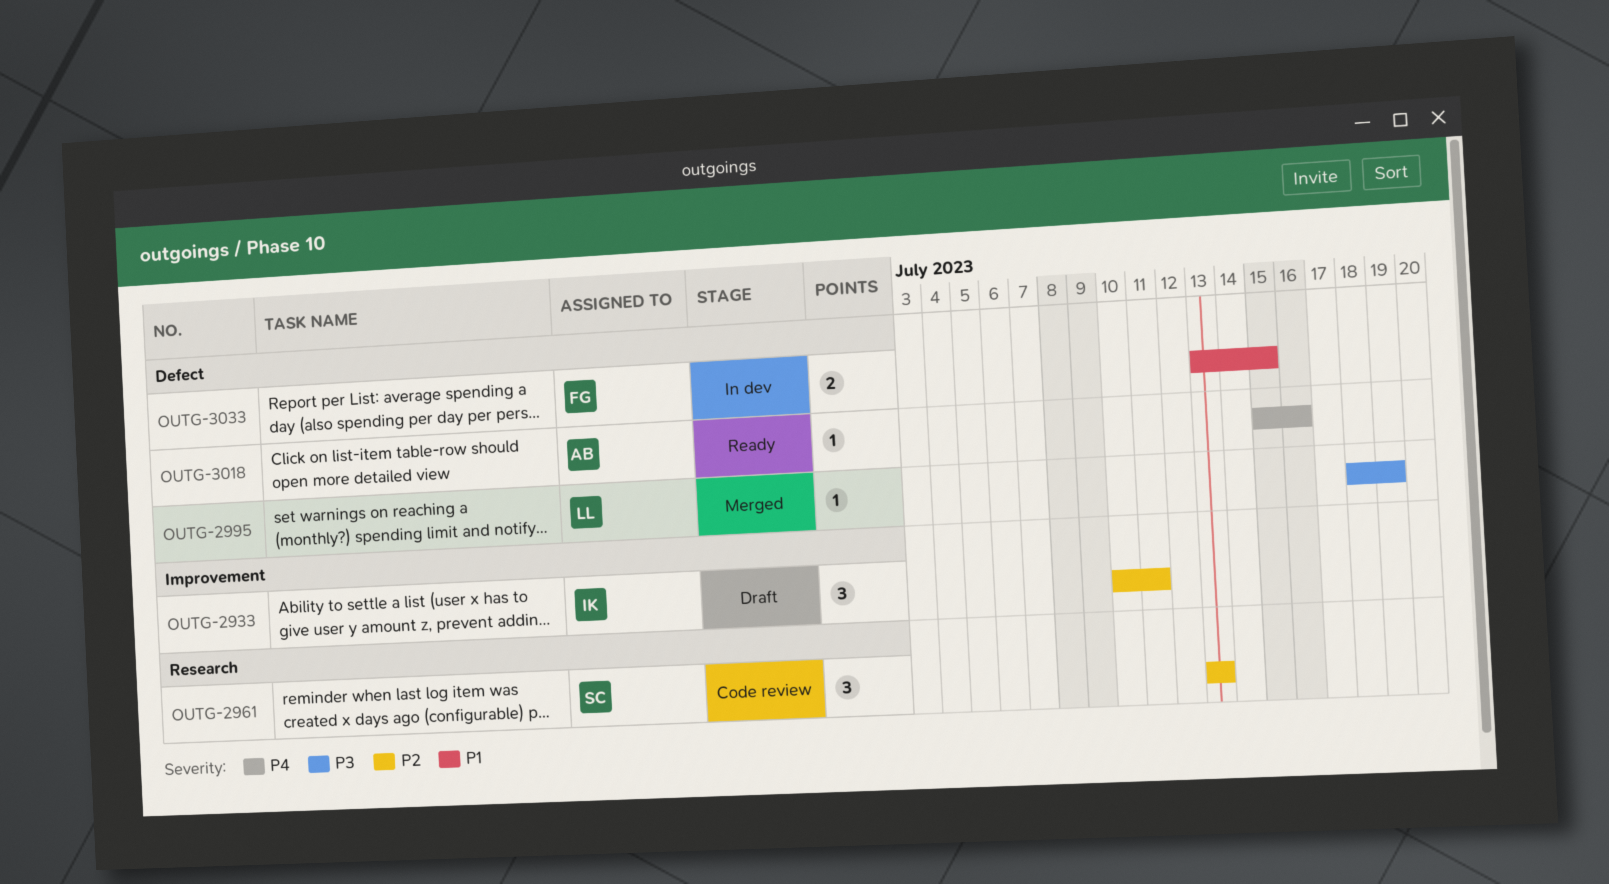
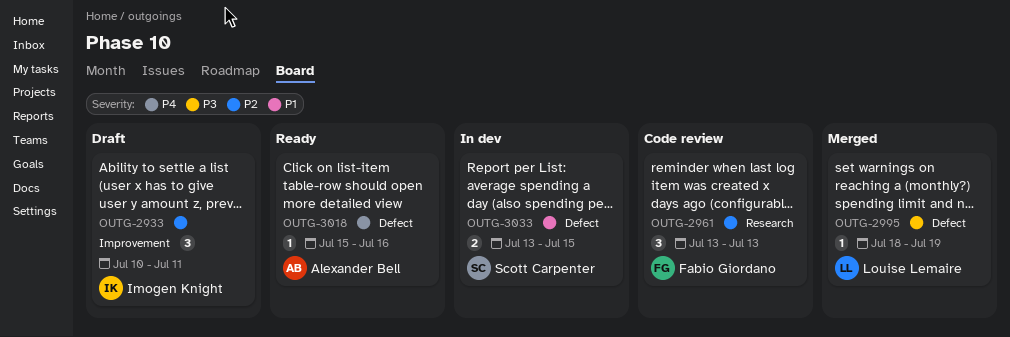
OUTG-2961, owner: Scott Carpenter -> Fabio Giordano
OUTG-3033, owner: Fabio Giordano -> Scott Carpenter

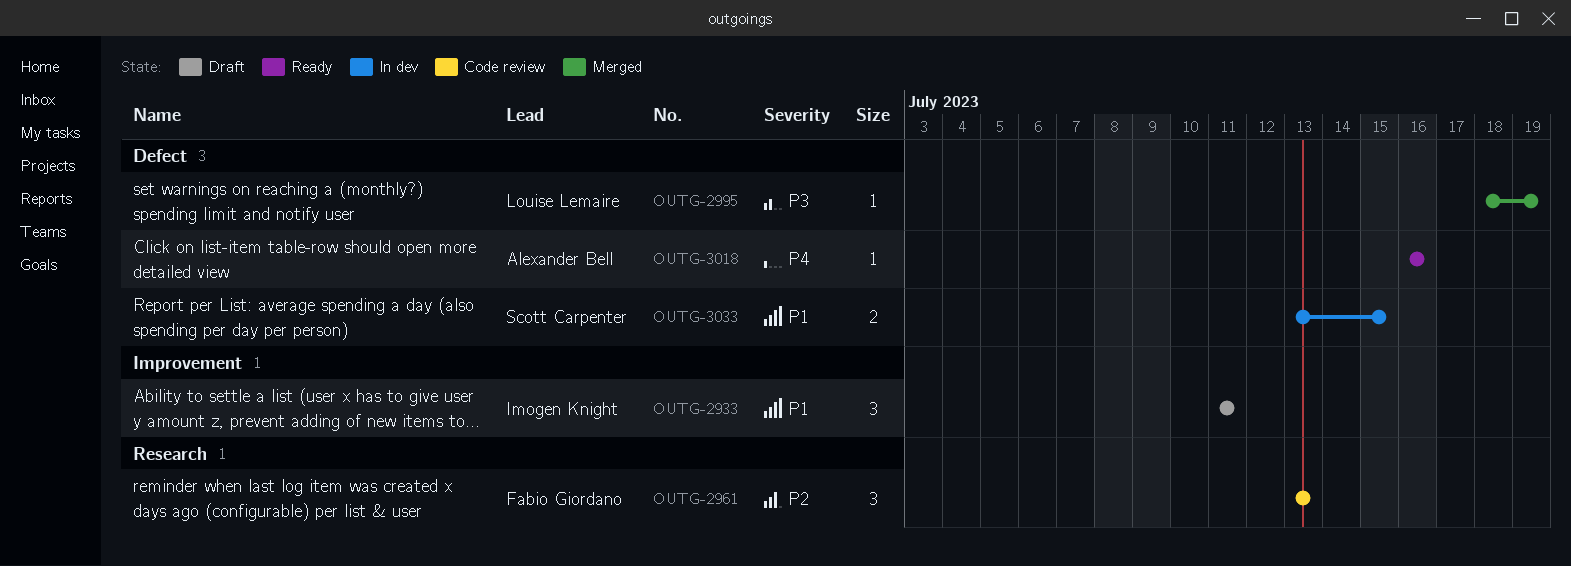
OUTG-2933, priority: P2 -> P1
OUTG-2933, start: Jul 10 -> Jul 11
OUTG-3018, start: Jul 15 -> Jul 16

